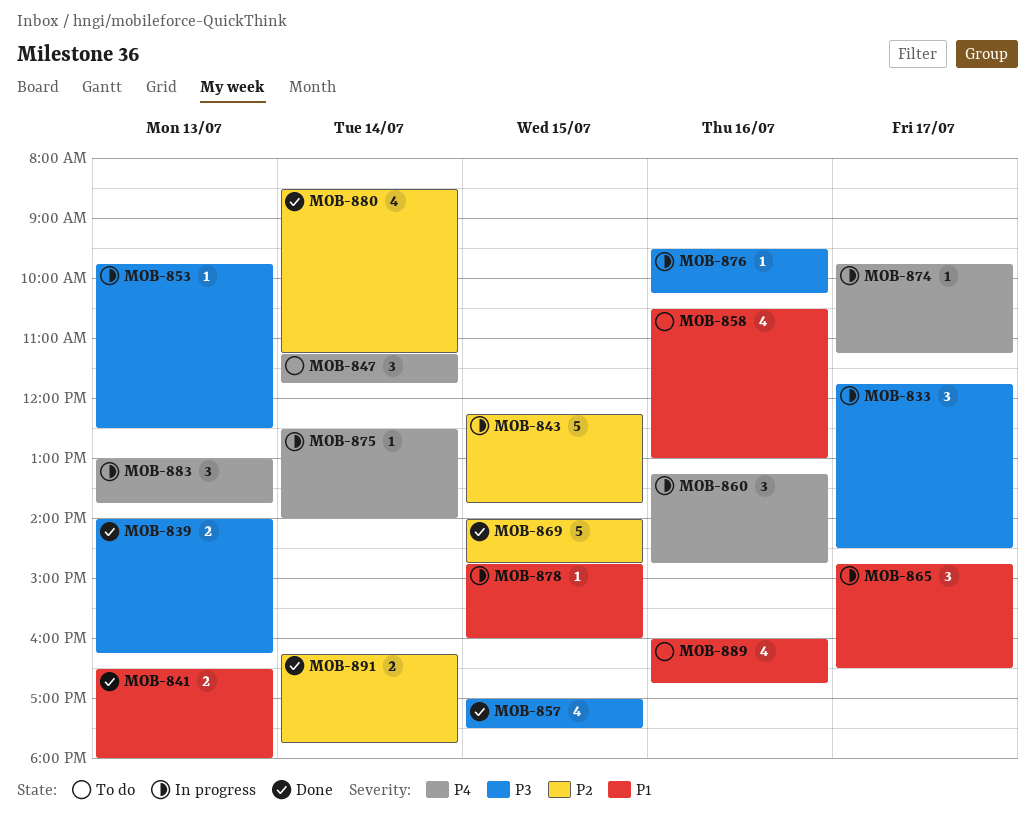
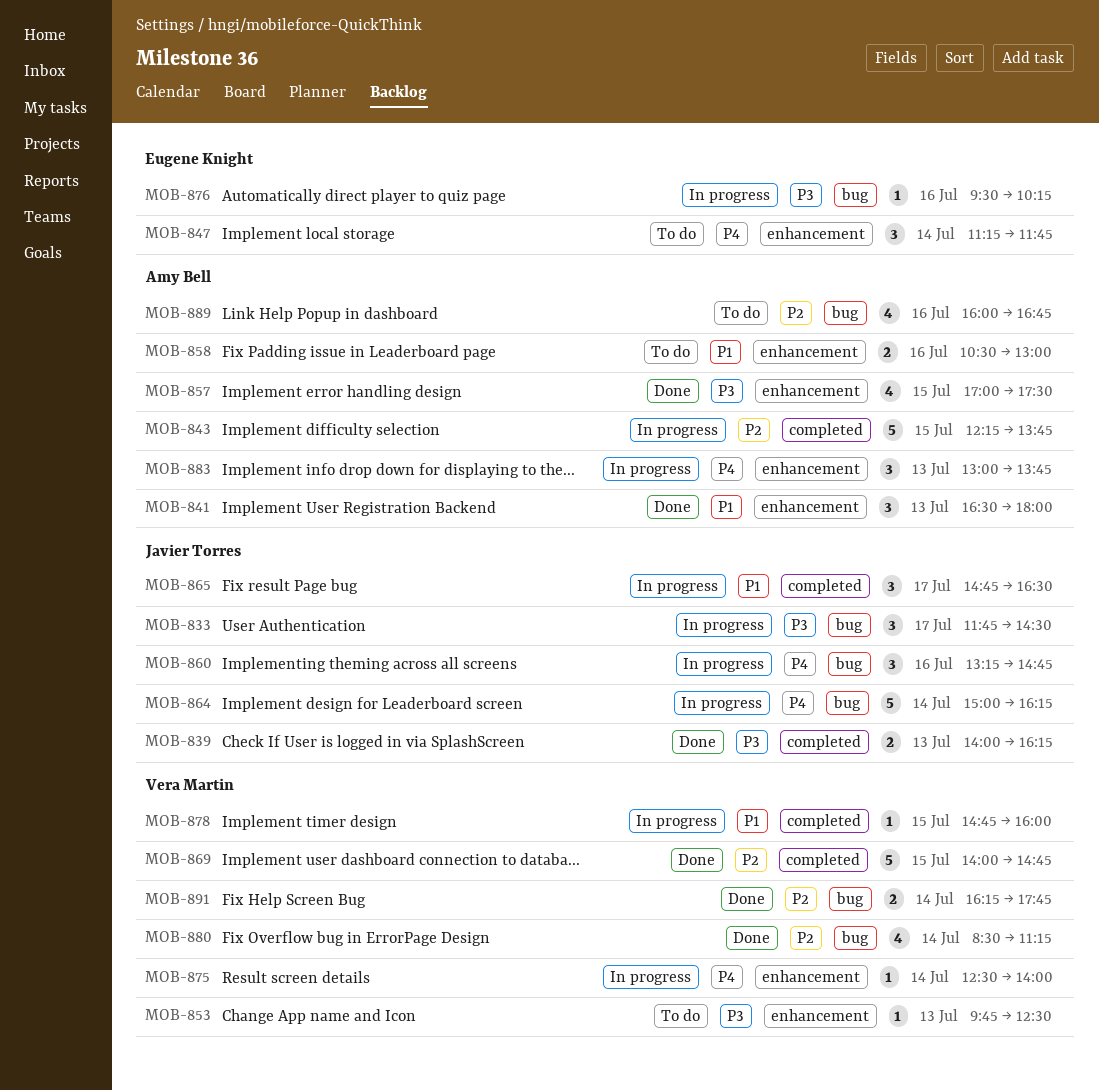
MOB-841, estimate: 2 -> 3
MOB-853, status: In progress -> To do
MOB-858, estimate: 4 -> 2
MOB-864: none -> present
MOB-874: present -> none
MOB-889, priority: P1 -> P2

